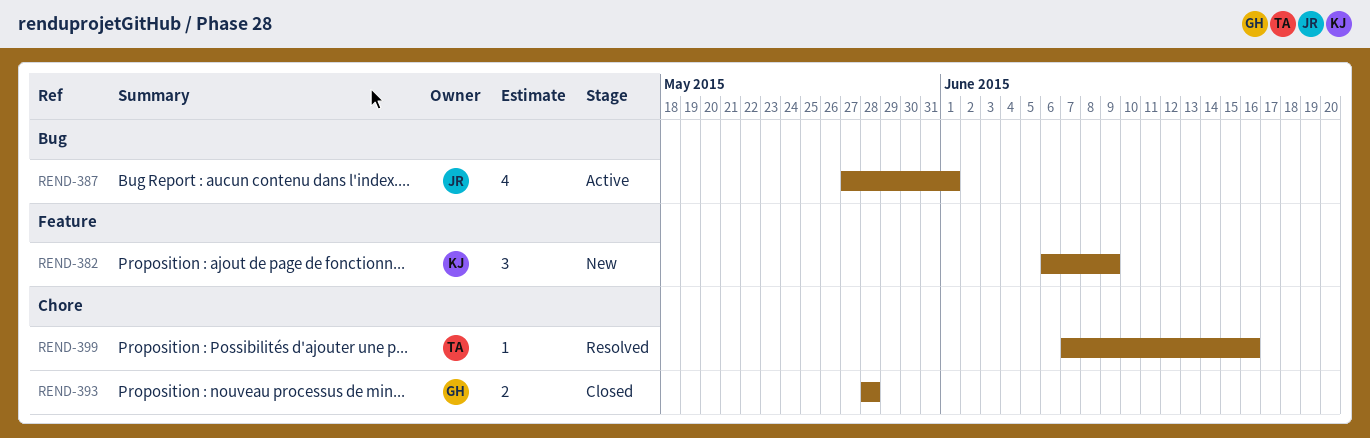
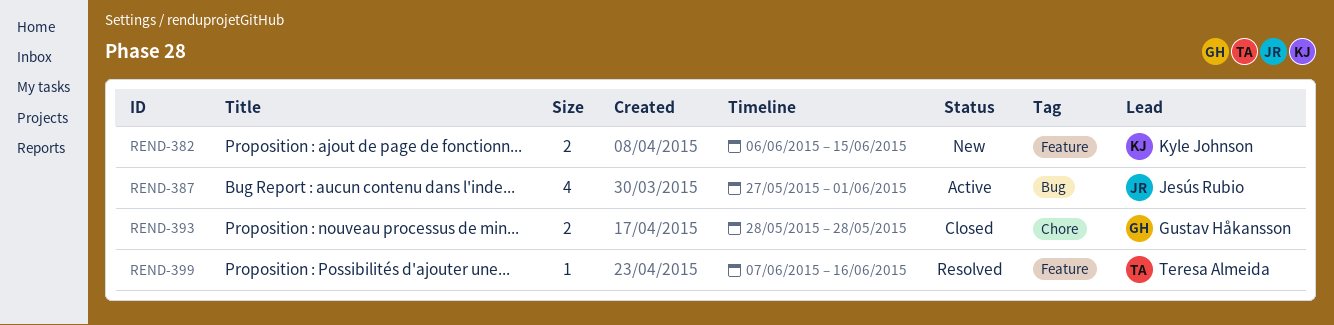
REND-382, estimate: 3 -> 2
REND-382, due: Jun 9 -> Jun 15
REND-399, label: Chore -> Feature

